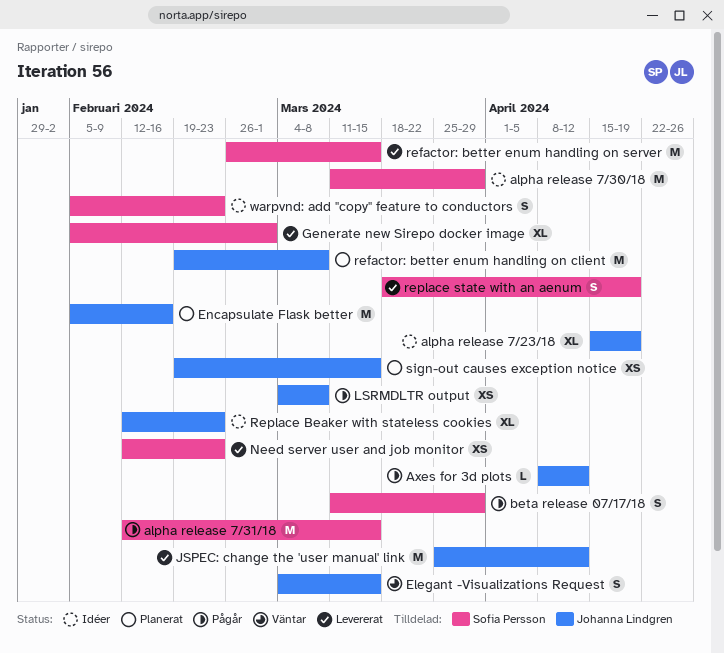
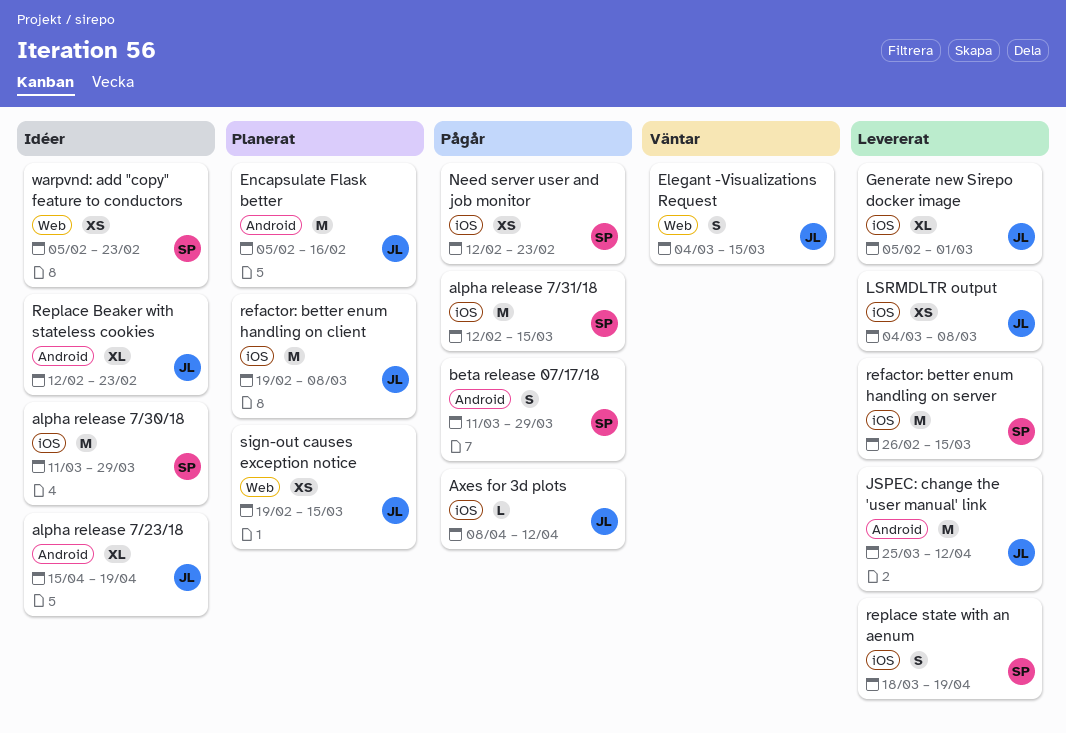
Generate new Sirepo docker image, owner: Sofia Persson -> Johanna Lindgren
LSRMDLTR output, status: Pågår -> Levererat
Need server user and job monitor, status: Levererat -> Pågår
warpvnd: add "copy" feature to conductors, estimate: S -> XS

